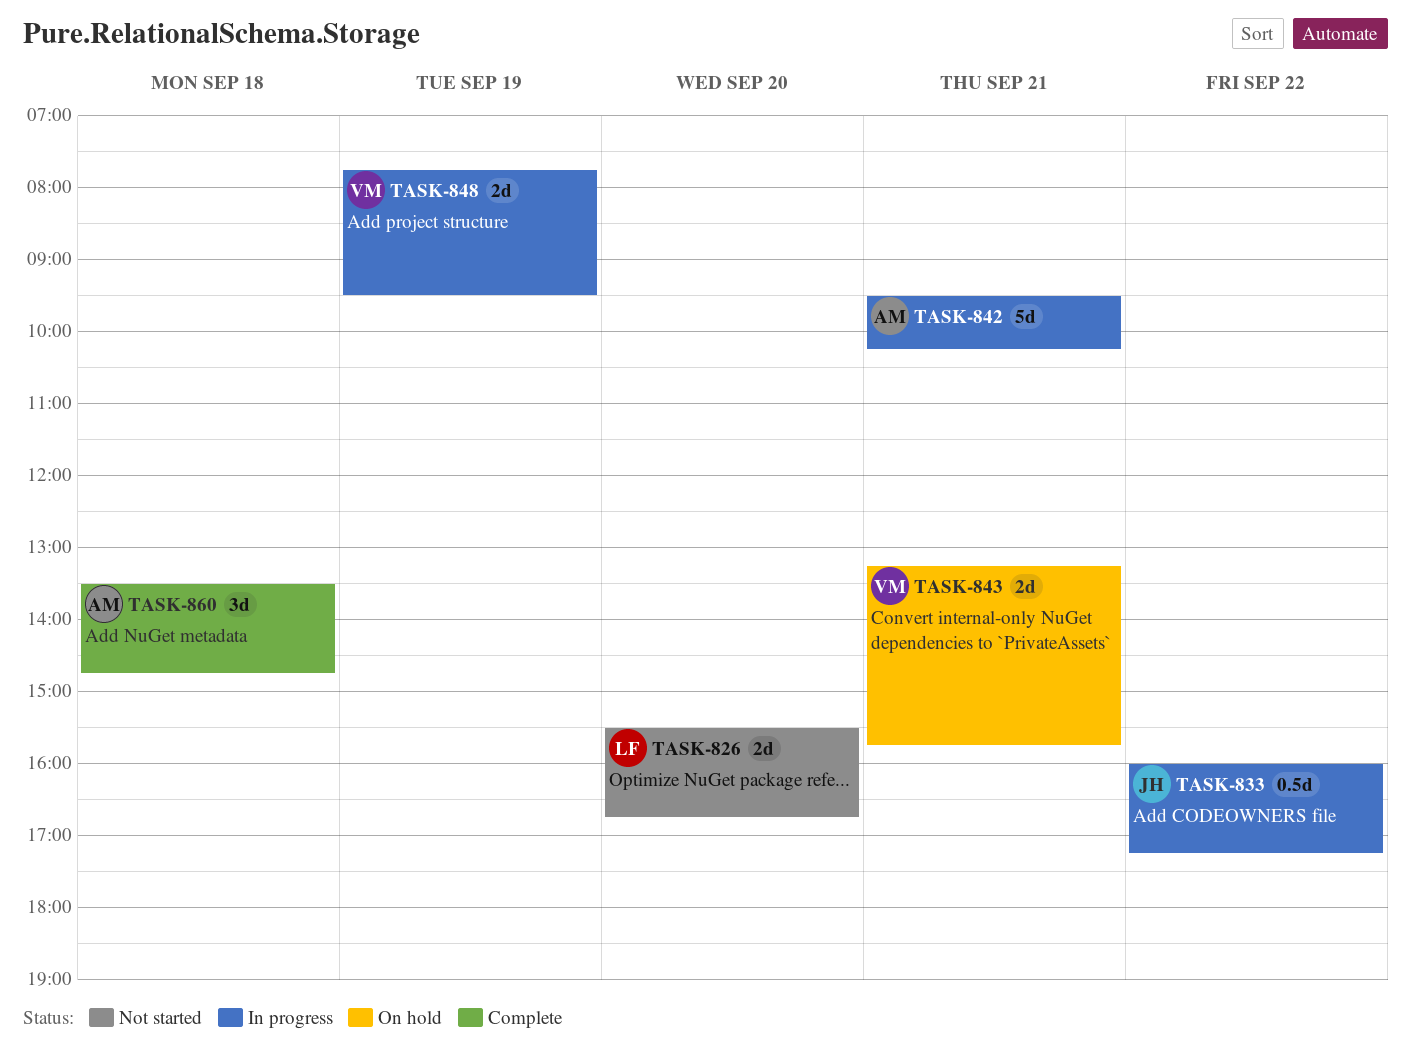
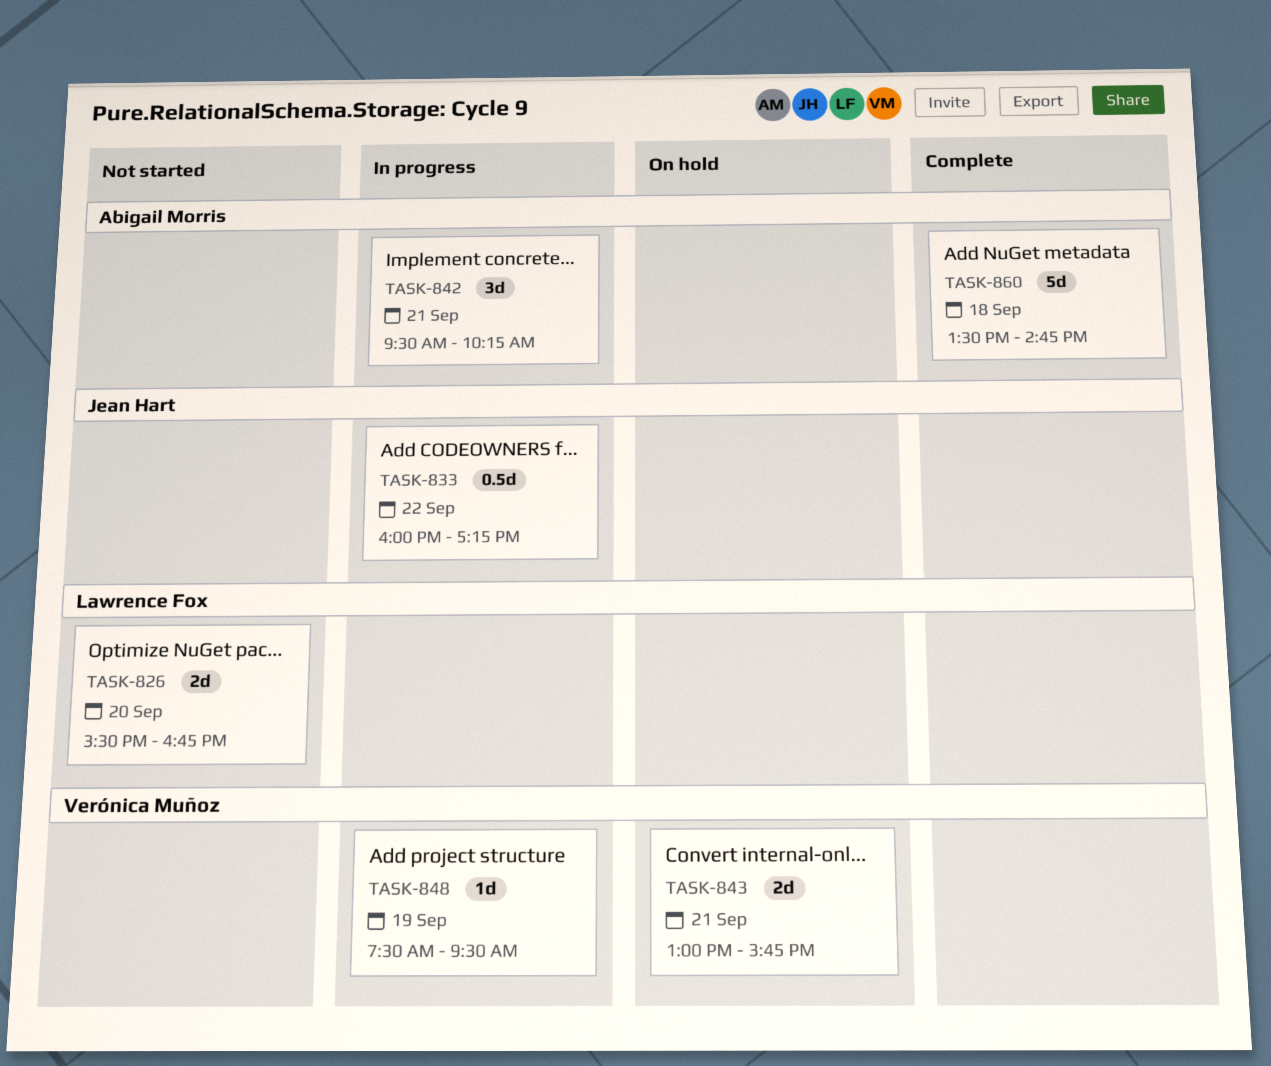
TASK-842, estimate: 5d -> 3d
TASK-843, begins: 13:15 -> 13:00
TASK-848, estimate: 2d -> 1d
TASK-848, begins: 07:45 -> 07:30
TASK-860, estimate: 3d -> 5d

